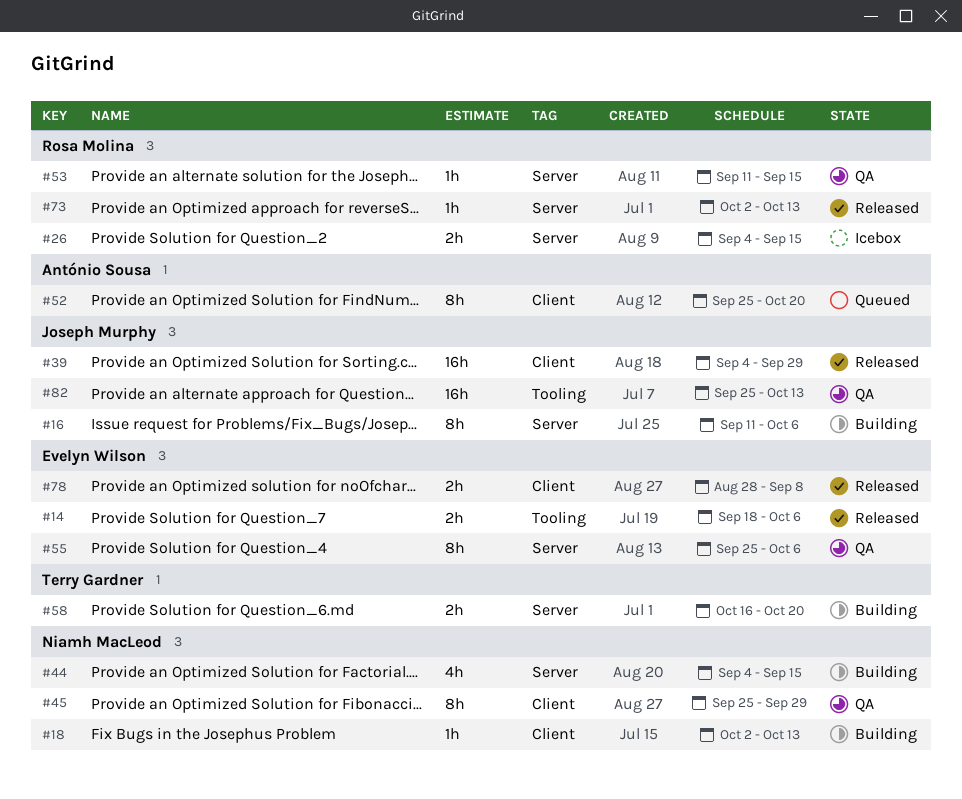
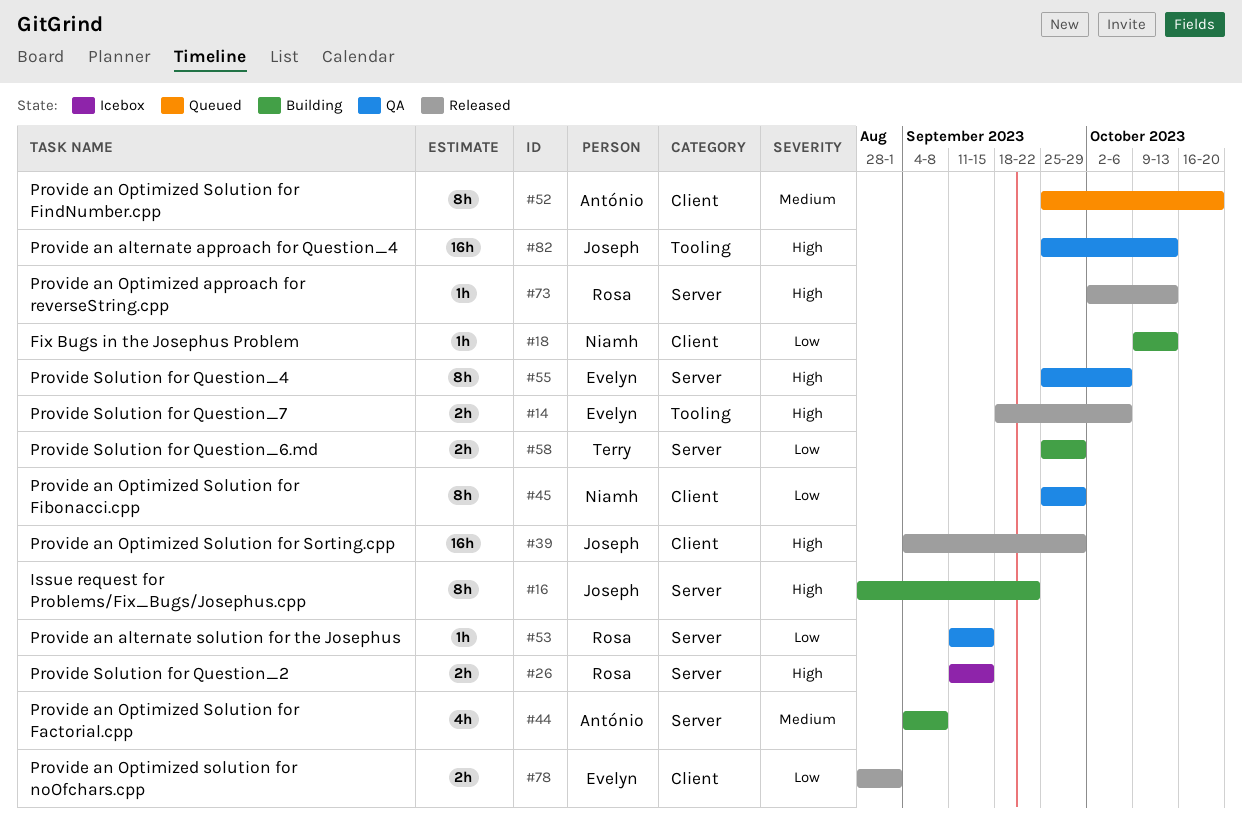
#16, start: Sep 11 -> Aug 28
#16, due: Oct 6 -> Sep 22
#18, start: Oct 2 -> Oct 9
#26, start: Sep 4 -> Sep 11
#44, owner: Niamh MacLeod -> António Sousa
#44, due: Sep 15 -> Sep 8
#58, start: Oct 16 -> Sep 25
#58, due: Oct 20 -> Sep 29
#78, due: Sep 8 -> Sep 1

